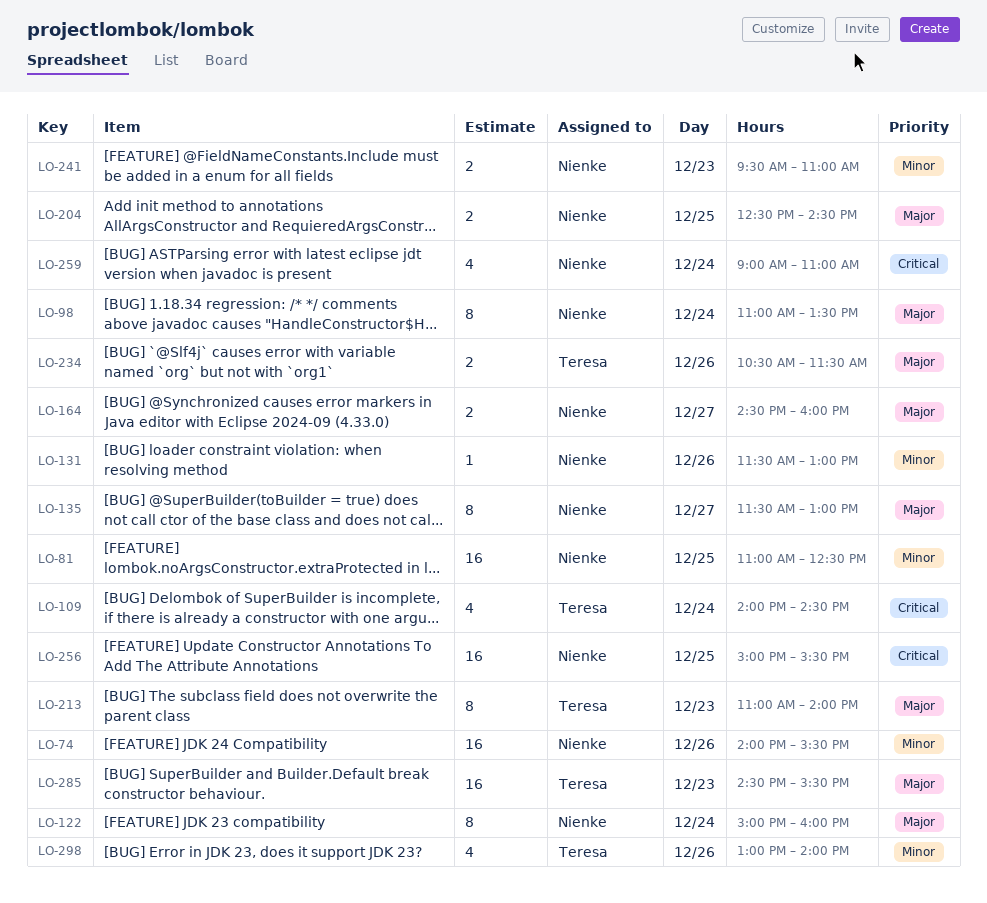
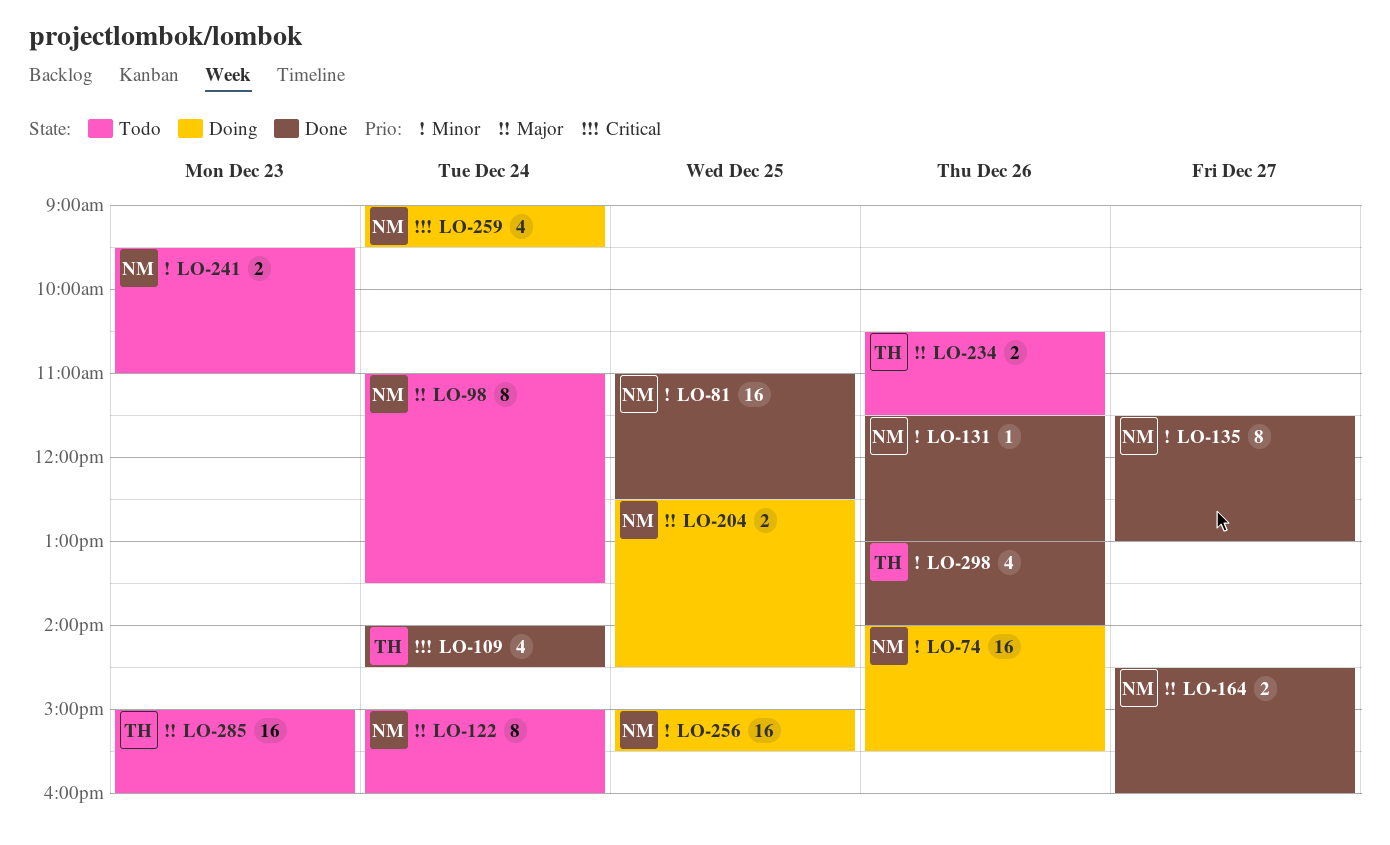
LO-135, priority: Major -> Minor
LO-213: present -> none
LO-256, priority: Critical -> Minor
LO-259, ends: 11:00 -> 09:30
LO-285, begins: 14:30 -> 15:00
LO-285, ends: 15:30 -> 16:00

